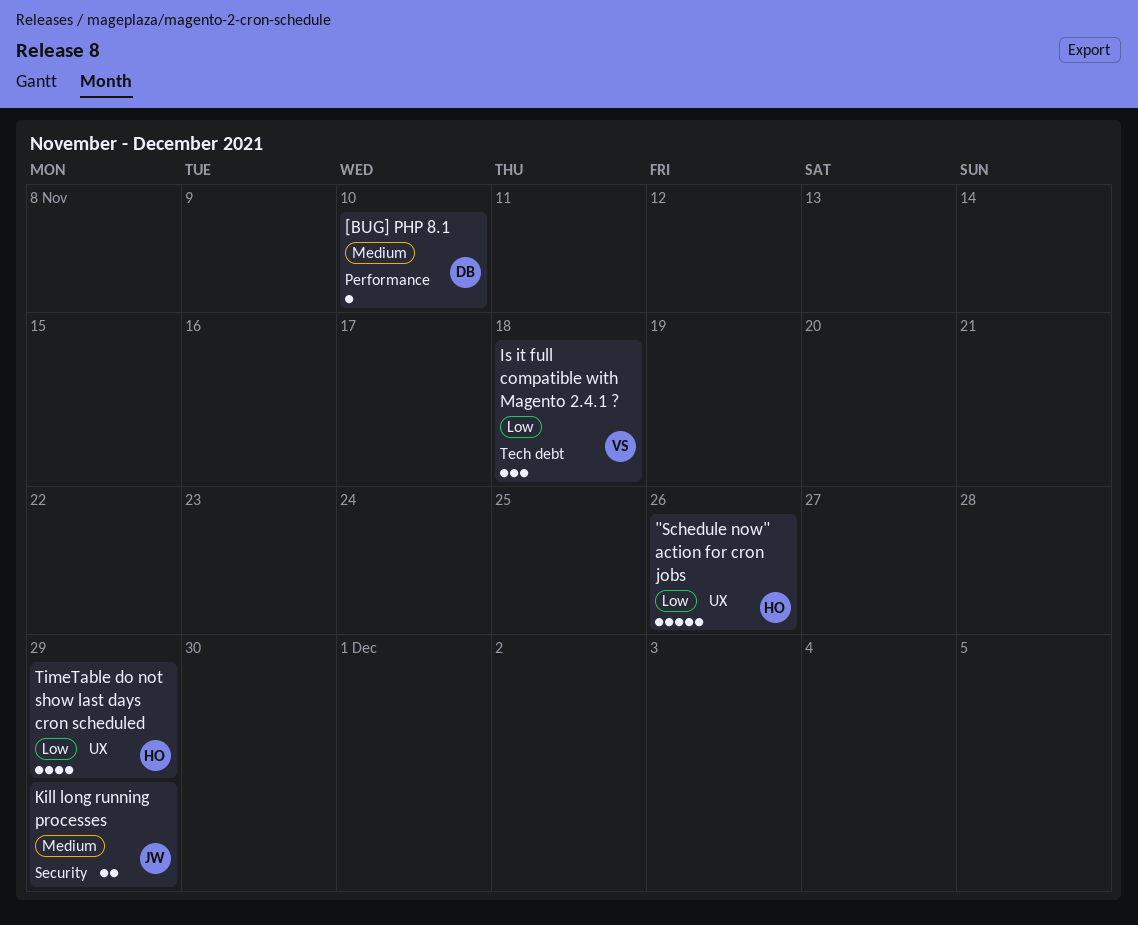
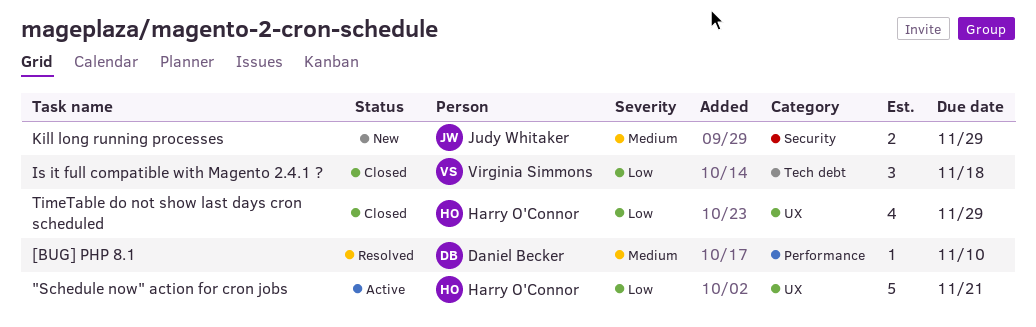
"Schedule now" action for cron jobs, due: Nov 26 -> Nov 21

